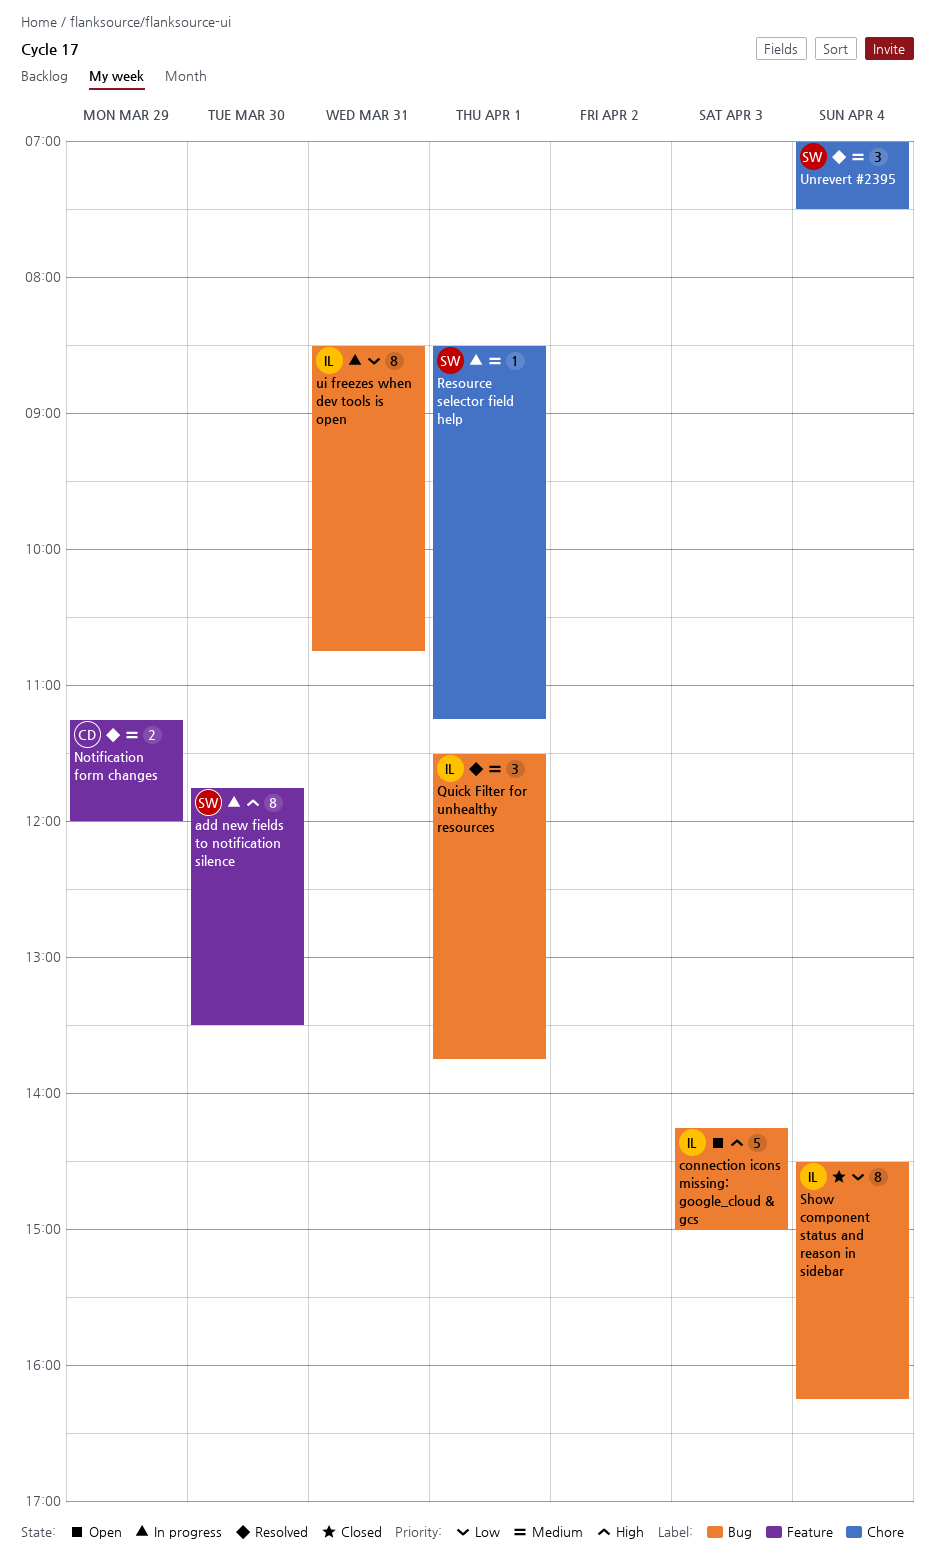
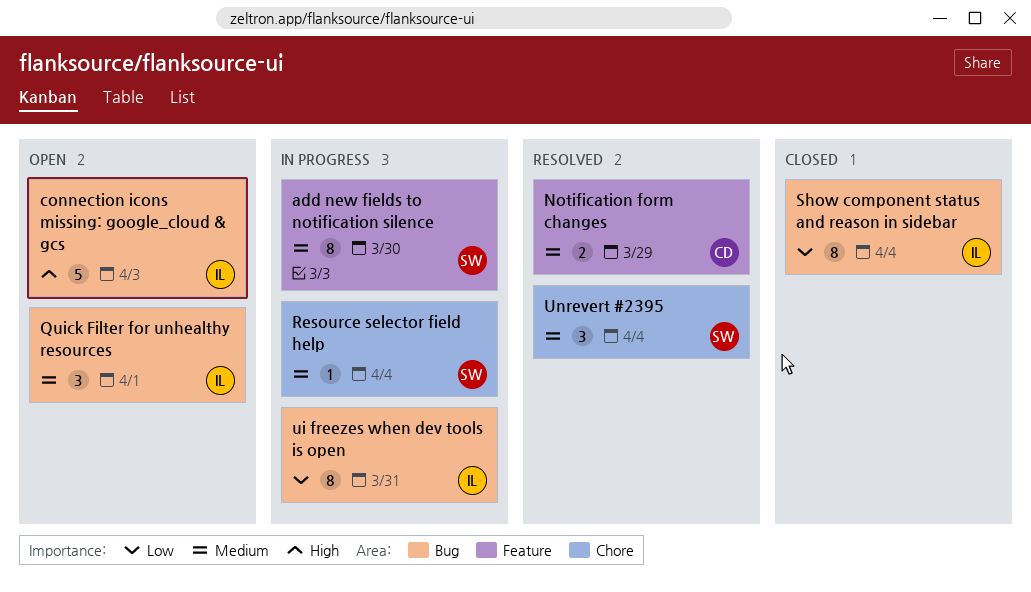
add new fields to notification silence, priority: High -> Medium
Quick Filter for unhealthy resources, status: Resolved -> Open
Resource selector field help, day: Apr 1 -> Apr 4

